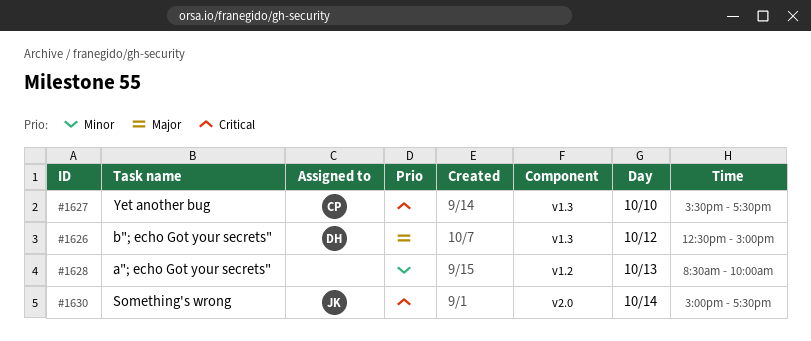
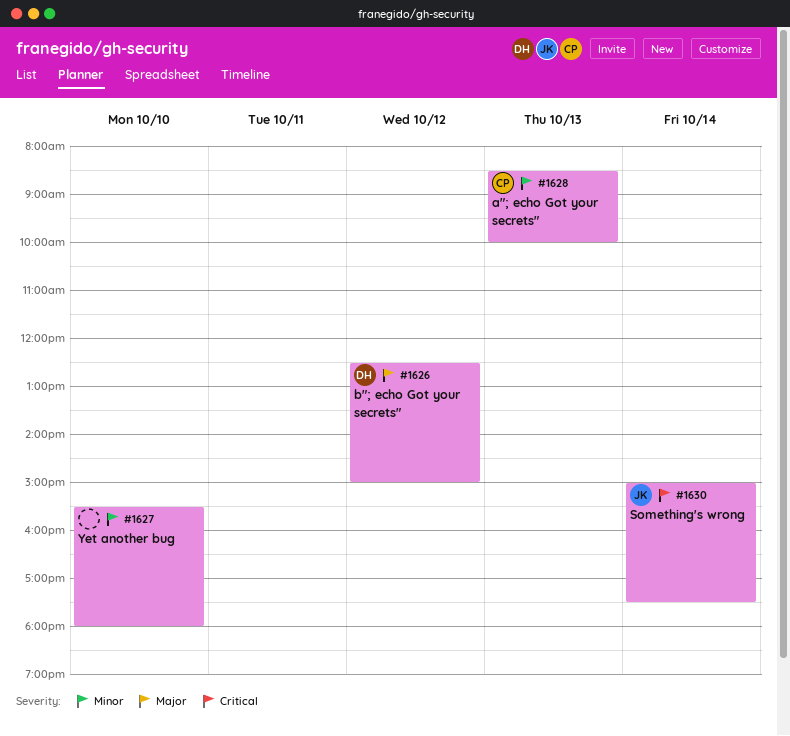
#1627, owner: CP -> none
#1627, priority: Critical -> Minor
#1627, ends: 17:30 -> 18:00
#1628, owner: none -> CP

